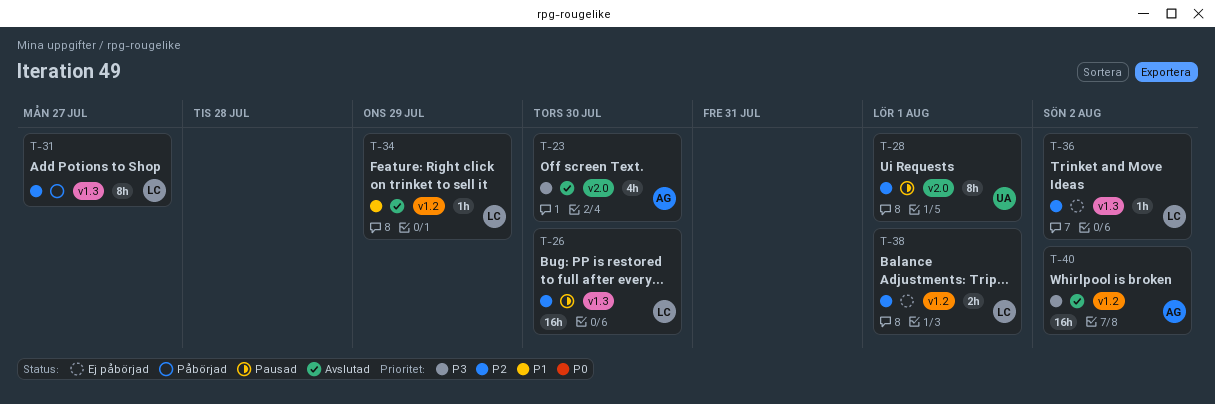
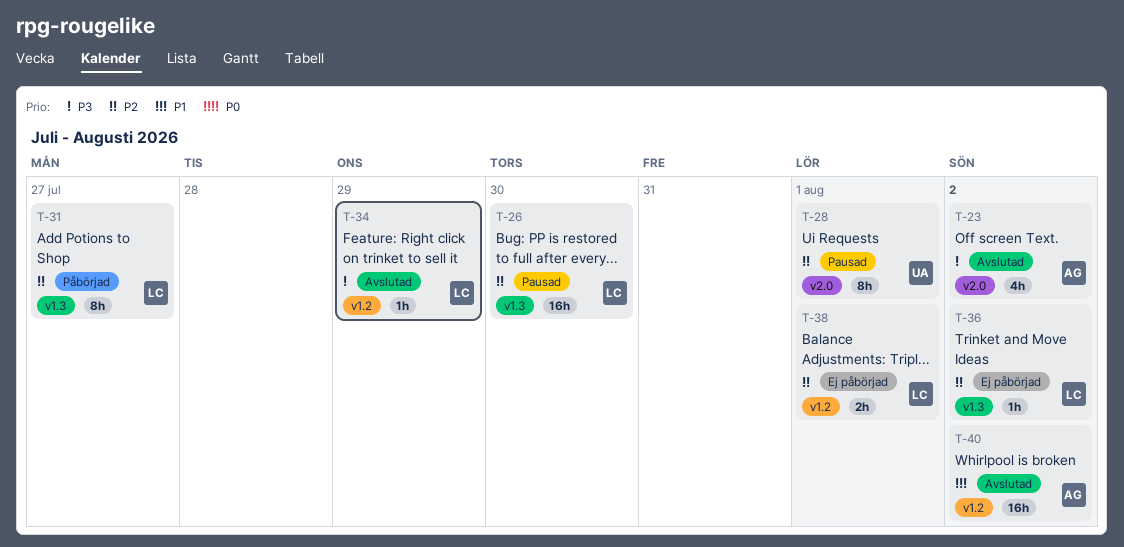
T-23, due: Jul 30 -> Aug 2
T-34, priority: P1 -> P3
T-40, priority: P3 -> P1

